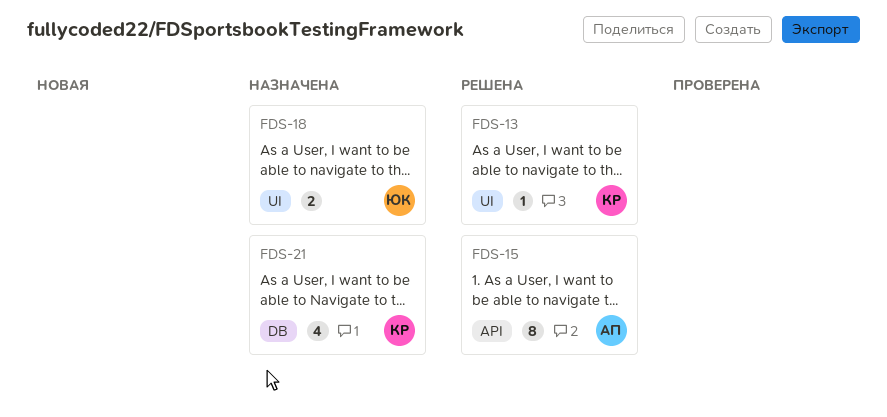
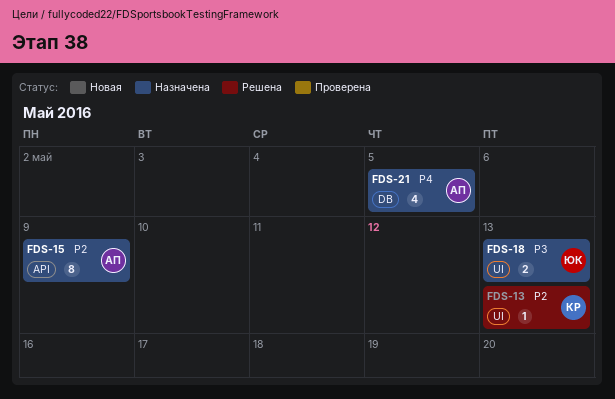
FDS-15, status: Решена -> Назначена
FDS-21, owner: КР -> АП

